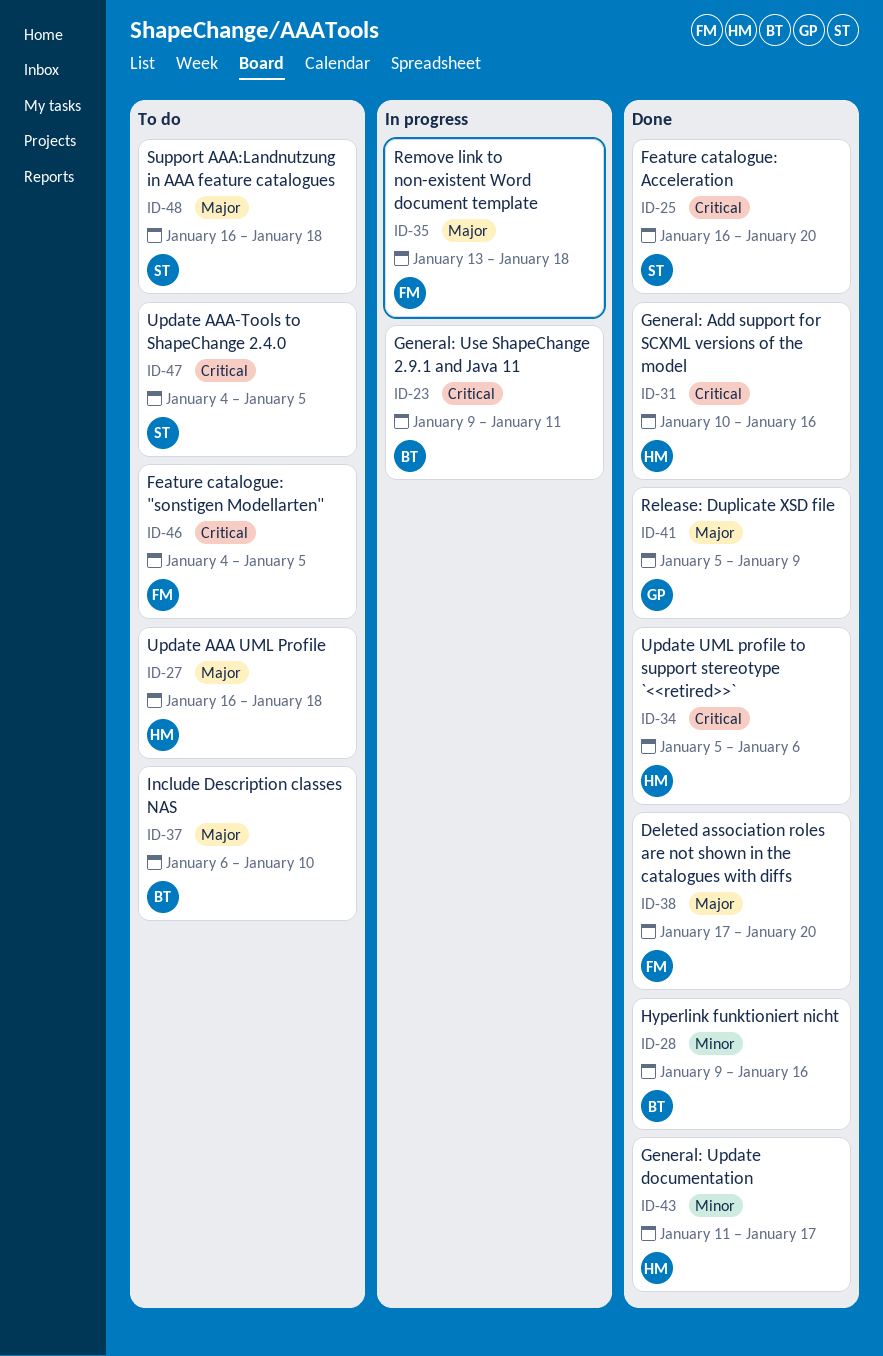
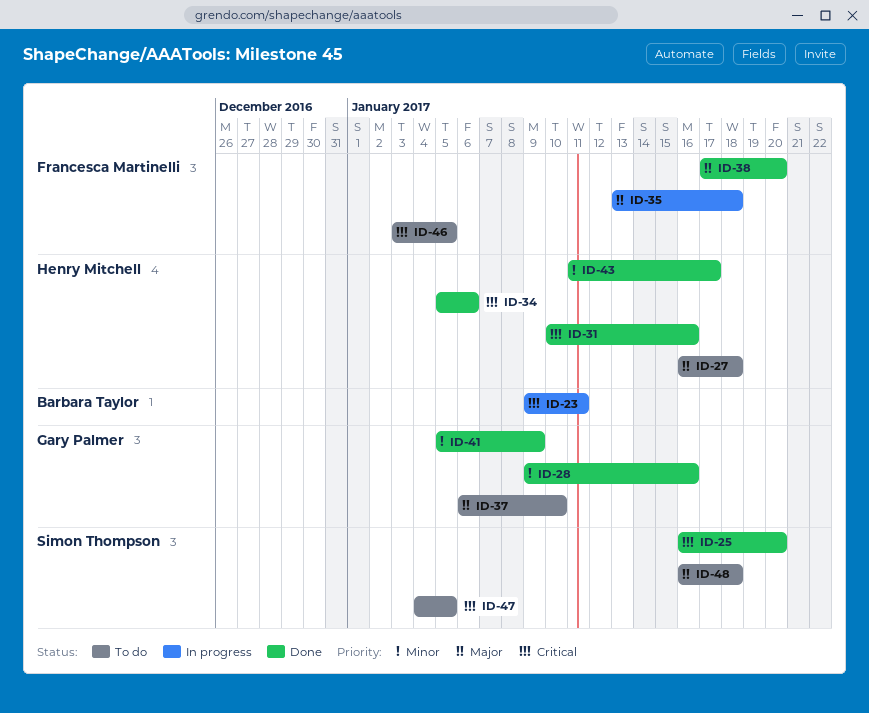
ID-28, owner: Barbara Taylor -> Gary Palmer
ID-37, owner: Barbara Taylor -> Gary Palmer
ID-41, priority: Major -> Minor
ID-46, start: Jan 4 -> Jan 3

